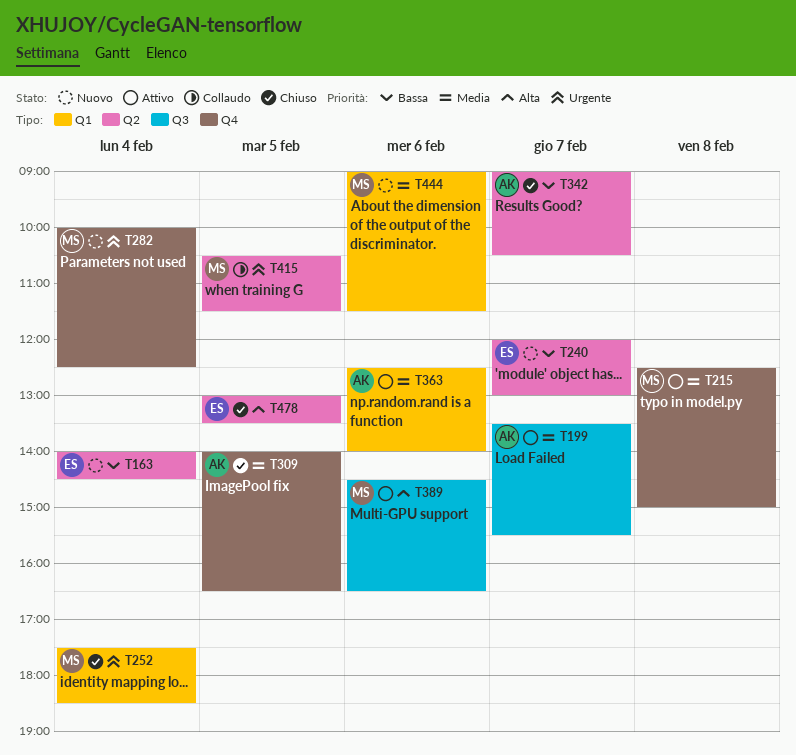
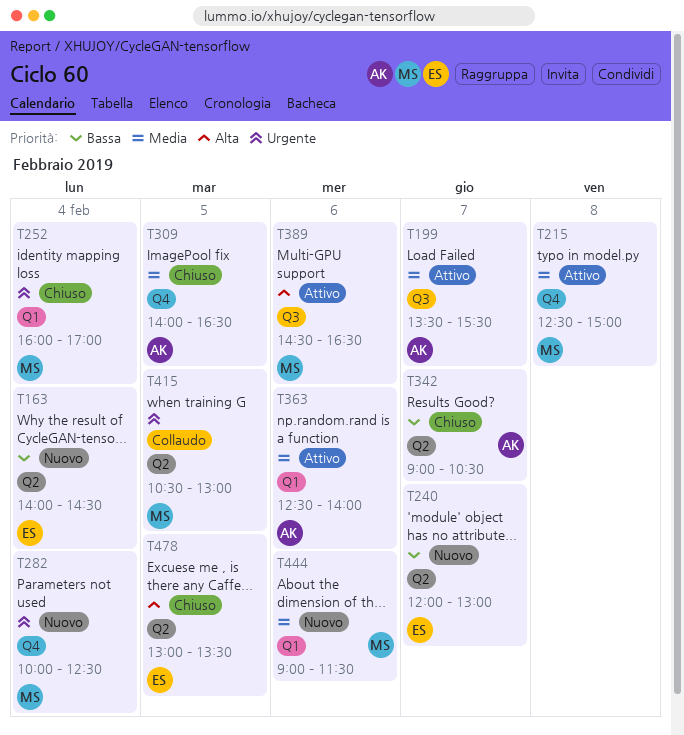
T252, begins: 17:30 -> 16:00
T252, ends: 18:30 -> 17:00
T415, ends: 11:30 -> 13:00

